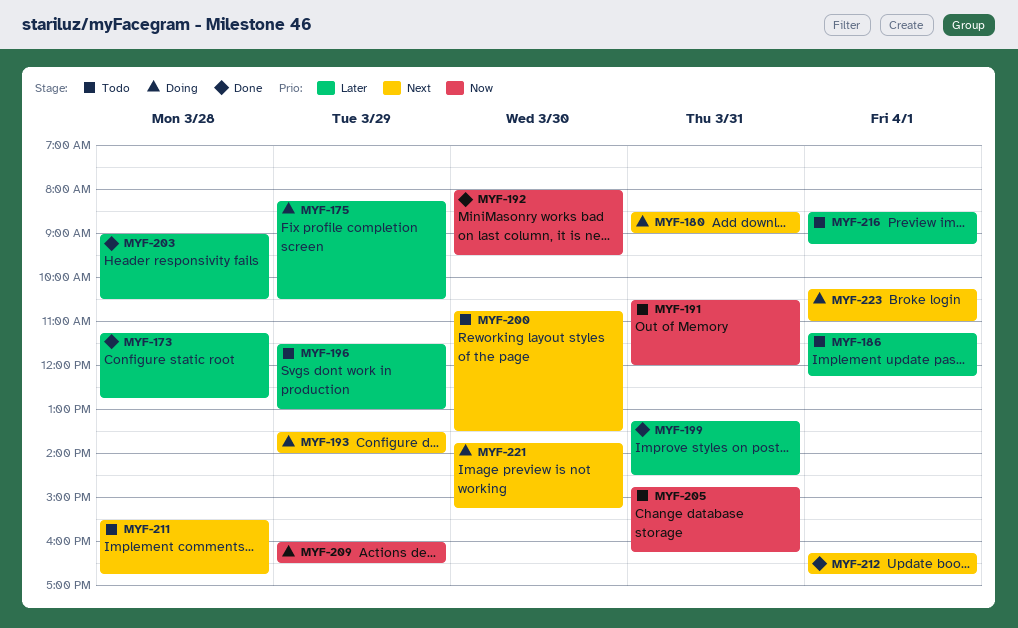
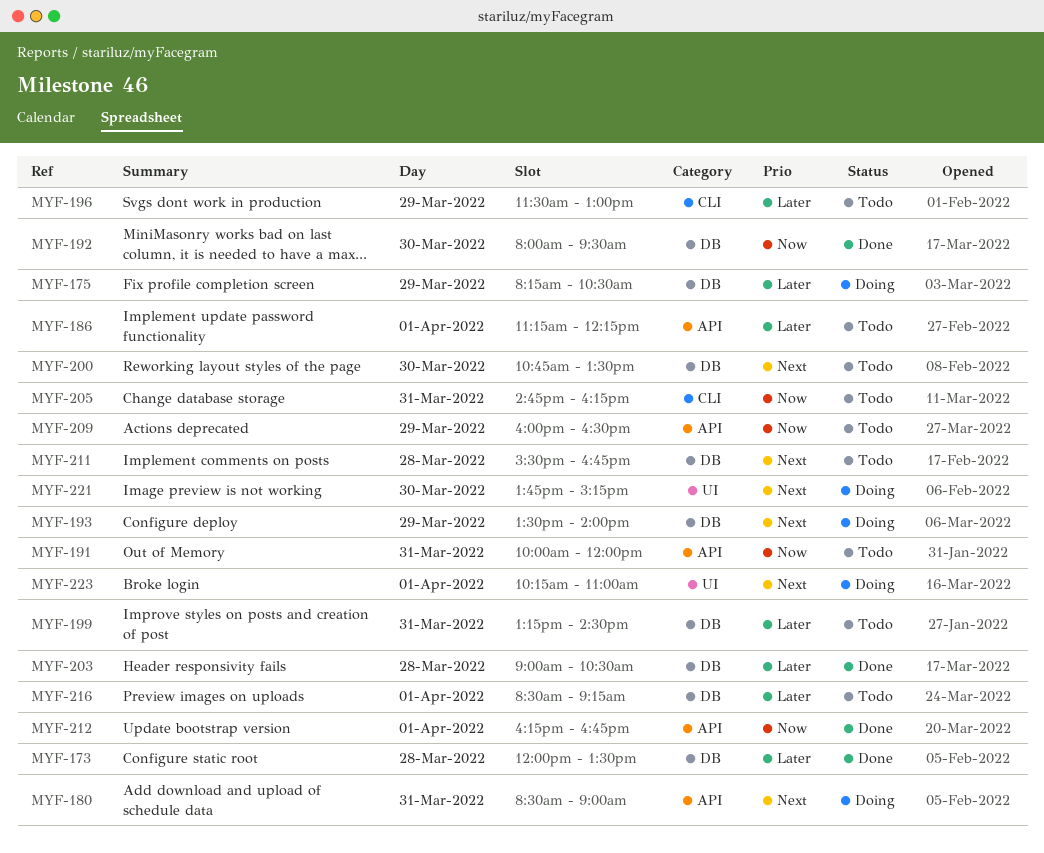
MYF-173, begins: 11:15 -> 12:00
MYF-173, ends: 12:45 -> 13:30
MYF-191, begins: 10:30 -> 10:00
MYF-199, status: Done -> Todo
MYF-209, status: Doing -> Todo
MYF-212, priority: Next -> Now

